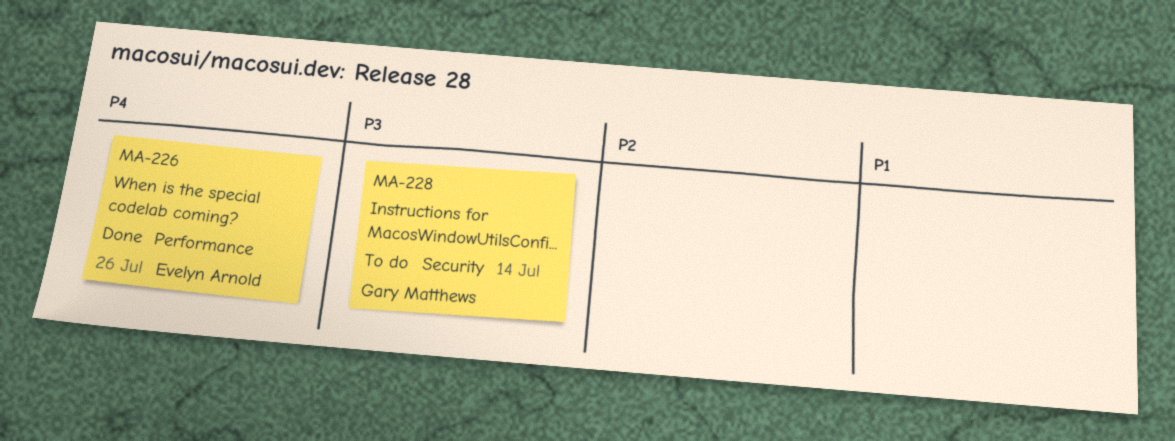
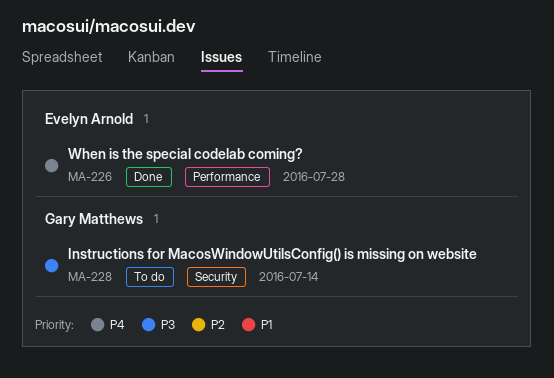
MA-226, due: Jul 26 -> Jul 28

